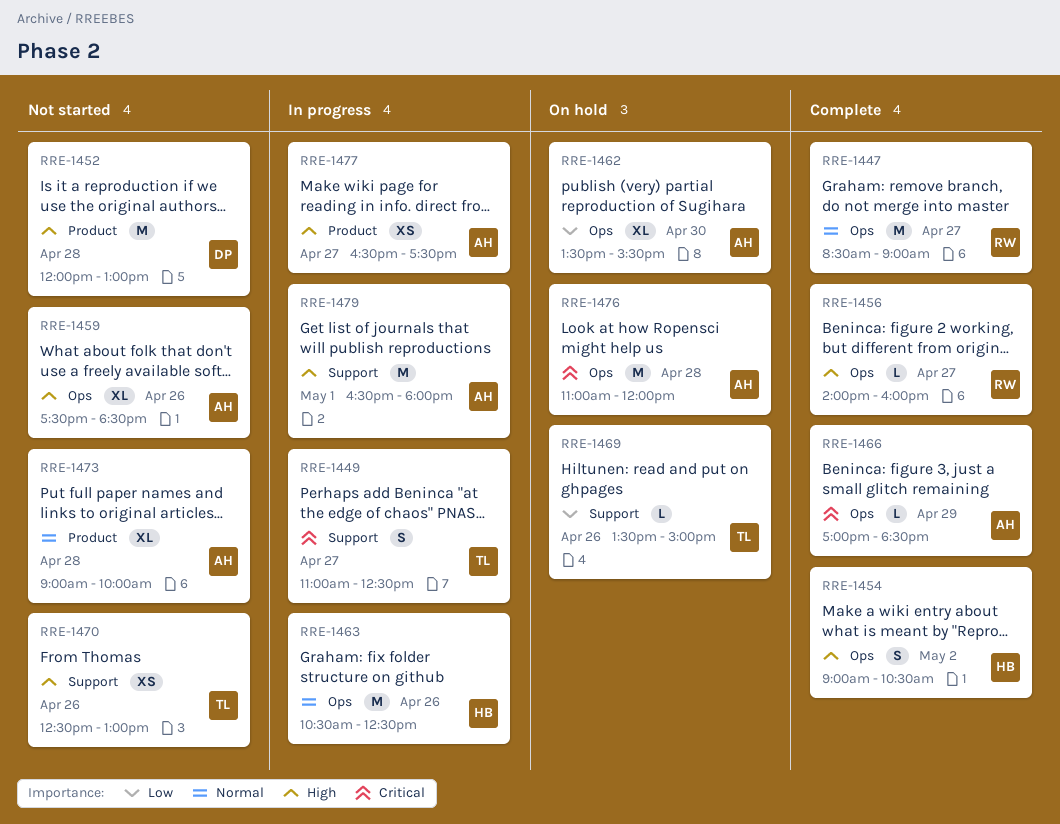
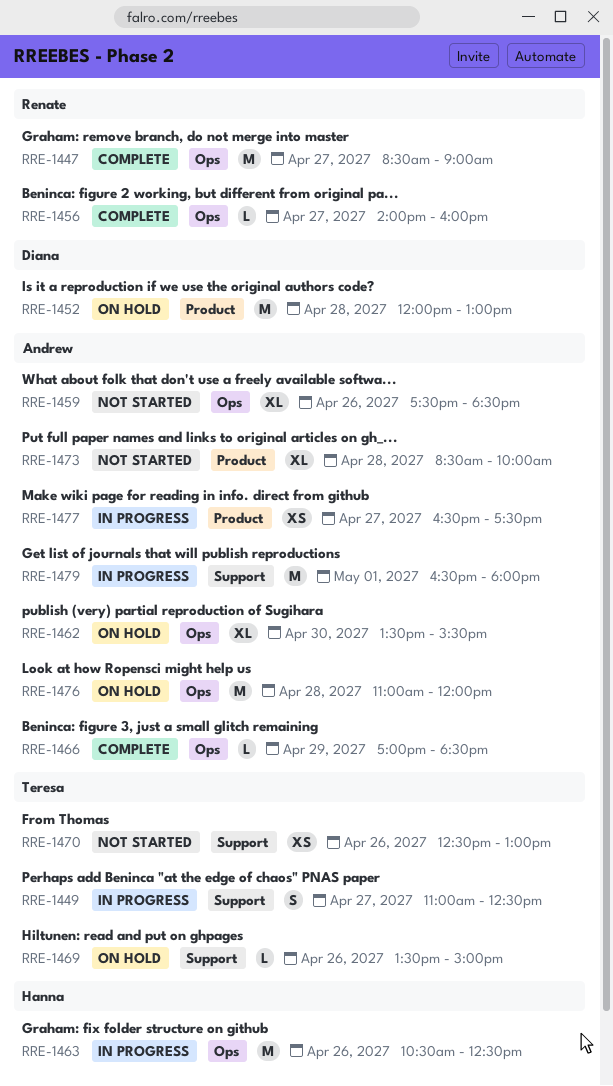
RRE-1452, status: Not started -> On hold
RRE-1454: present -> none
RRE-1473, begins: 09:00 -> 08:30

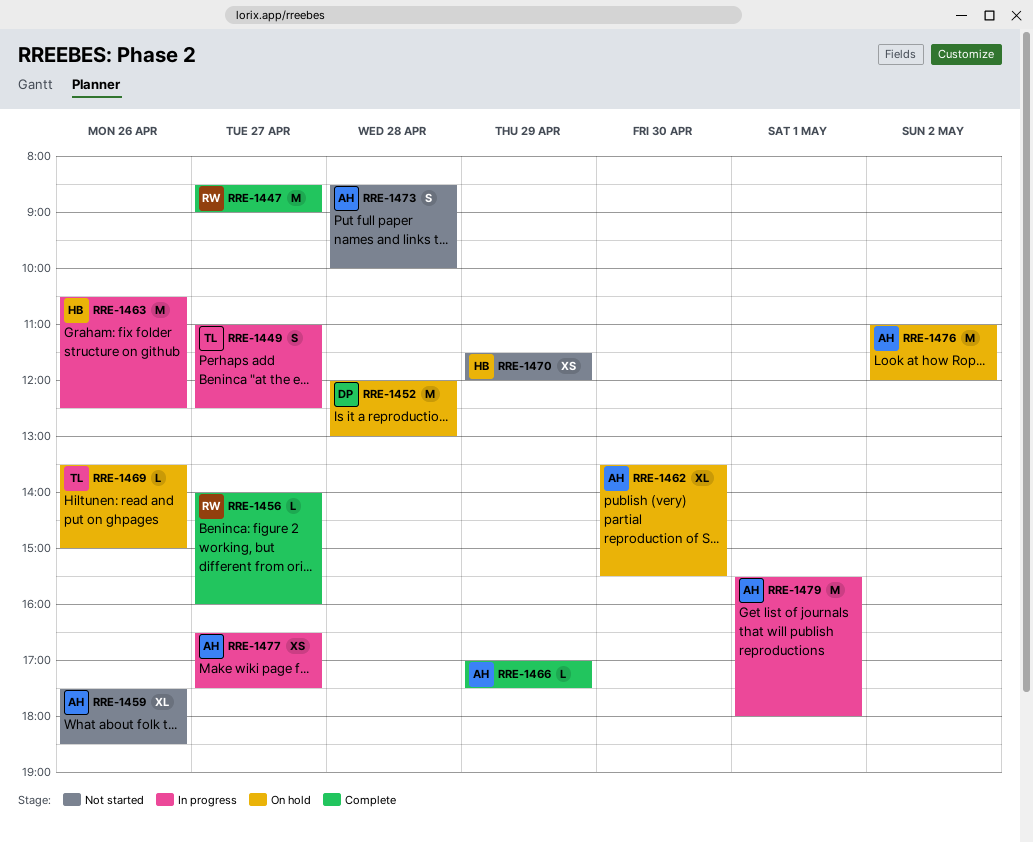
RRE-1466, ends: 18:30 -> 17:30
RRE-1470, owner: Teresa -> Hanna
RRE-1470, day: Apr 26 -> Apr 29
RRE-1470, begins: 12:30 -> 11:30
RRE-1470, ends: 13:00 -> 12:00
RRE-1473, estimate: XL -> S
RRE-1476, day: Apr 28 -> May 2
RRE-1479, begins: 16:30 -> 15:30

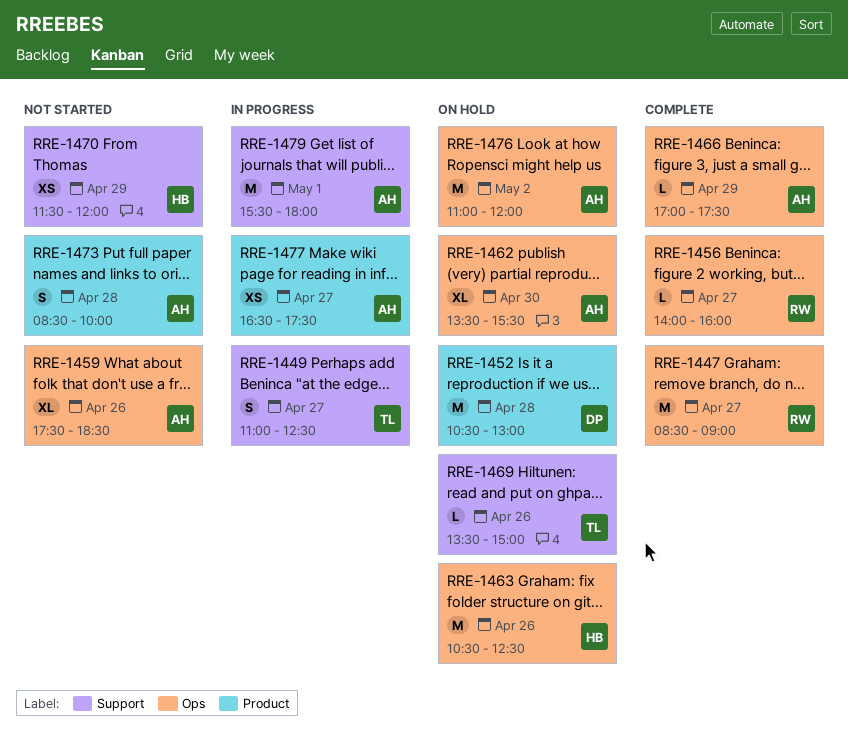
RRE-1452, begins: 12:00 -> 10:30
RRE-1463, status: In progress -> On hold

